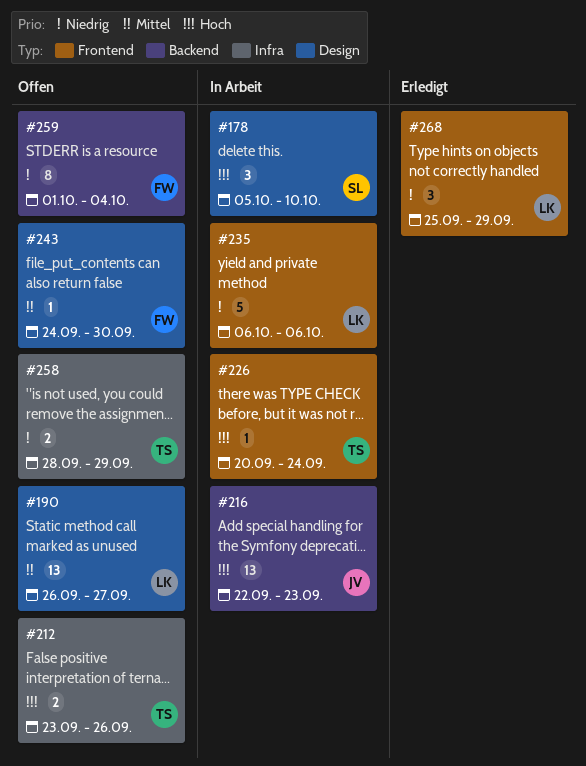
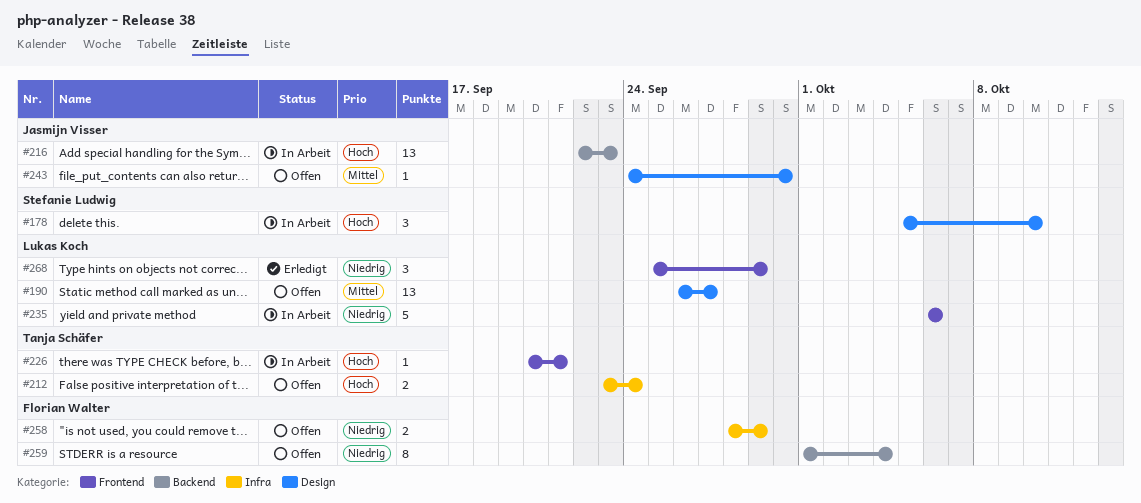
#212, due: Sep 26 -> Sep 24
#226, due: Sep 24 -> Sep 21
#243, owner: Florian Walter -> Jasmijn Visser
#258, owner: Tanja Schäfer -> Florian Walter

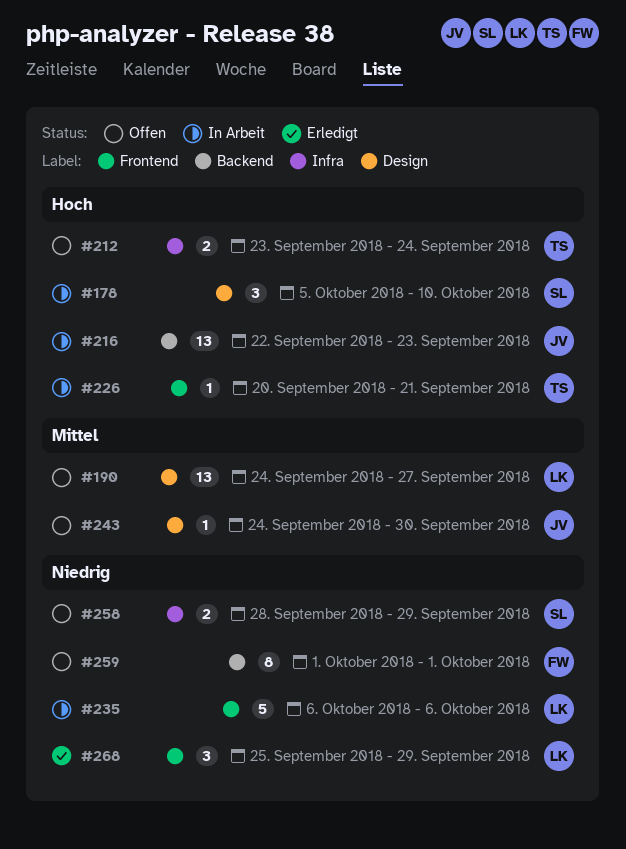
#190, start: Sep 26 -> Sep 24
#258, owner: Florian Walter -> Stefanie Ludwig
#259, due: Oct 4 -> Oct 1

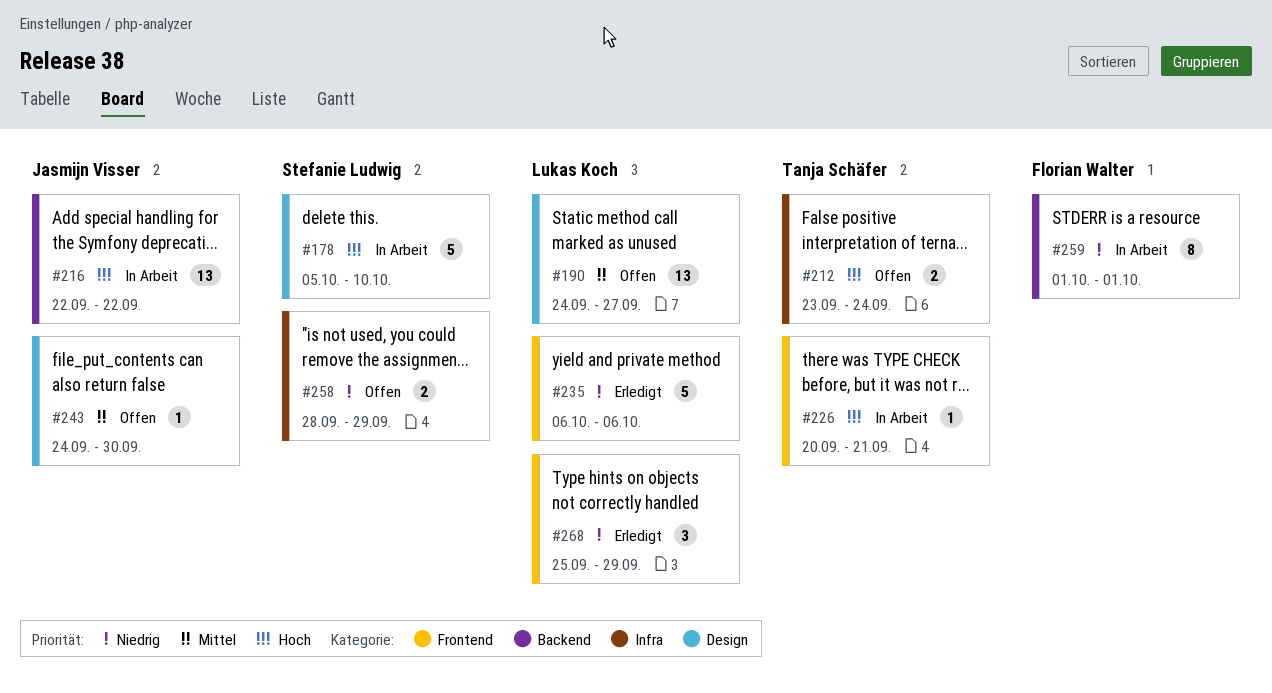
#178, estimate: 3 -> 5
#216, due: Sep 23 -> Sep 22
#235, status: In Arbeit -> Erledigt
#259, status: Offen -> In Arbeit

